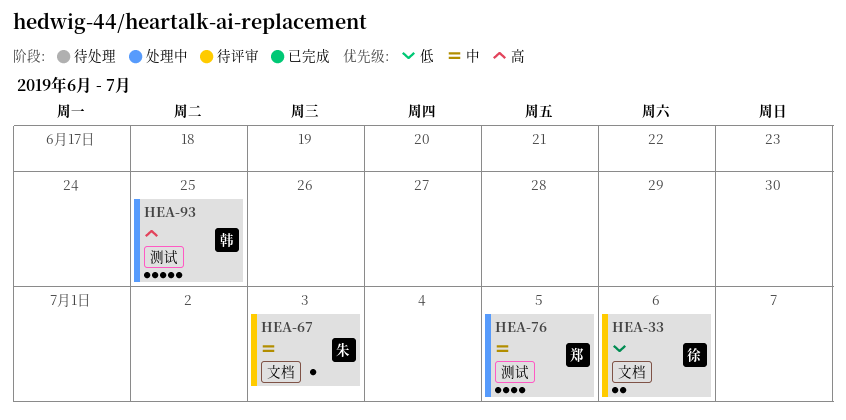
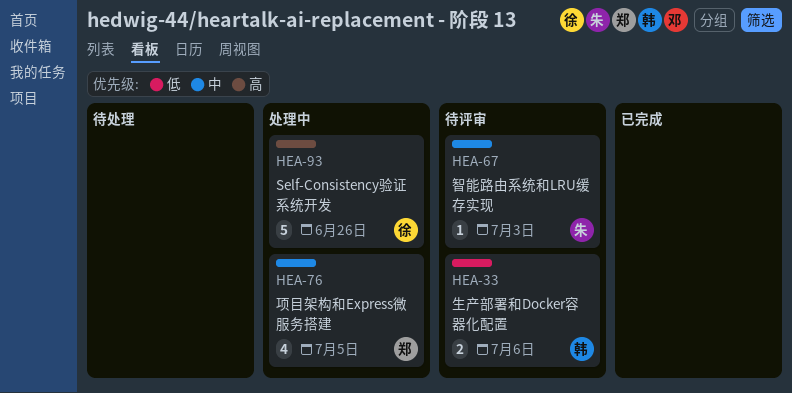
HEA-33, owner: 徐 -> 韩
HEA-93, owner: 韩 -> 徐
HEA-93, due: Jun 25 -> Jun 26

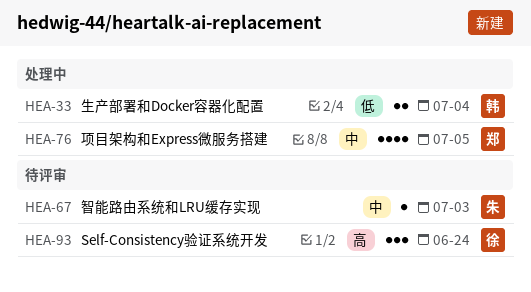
HEA-33, status: 待评审 -> 处理中
HEA-33, due: Jul 6 -> Jul 4
HEA-93, status: 处理中 -> 待评审
HEA-93, estimate: 5 -> 3
HEA-93, due: Jun 26 -> Jun 24

